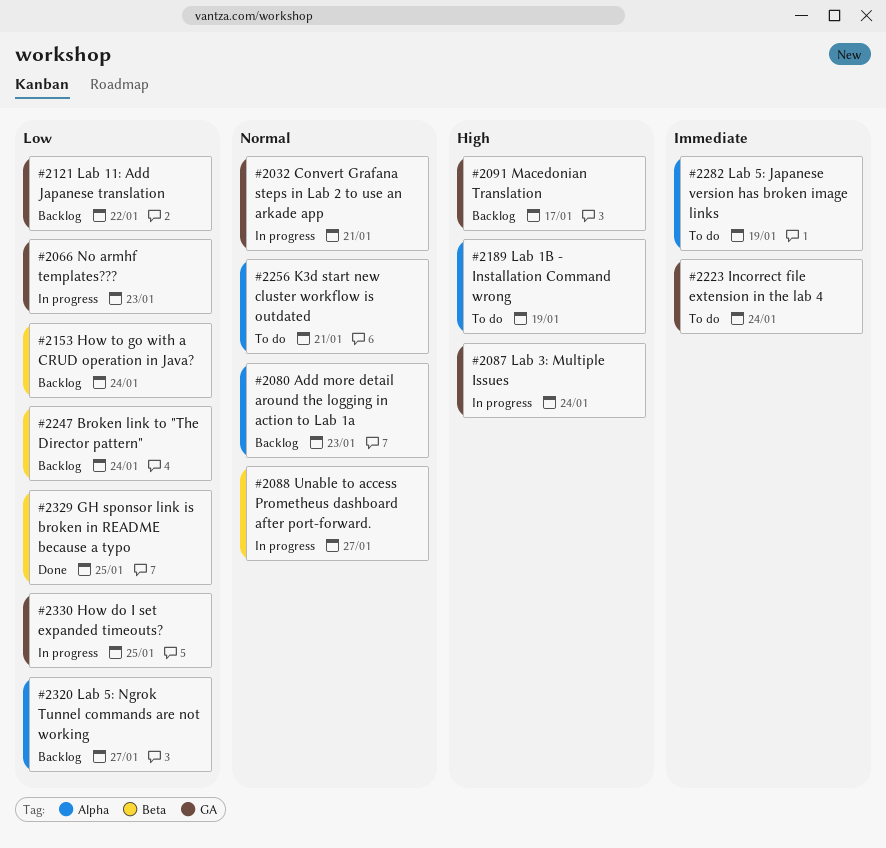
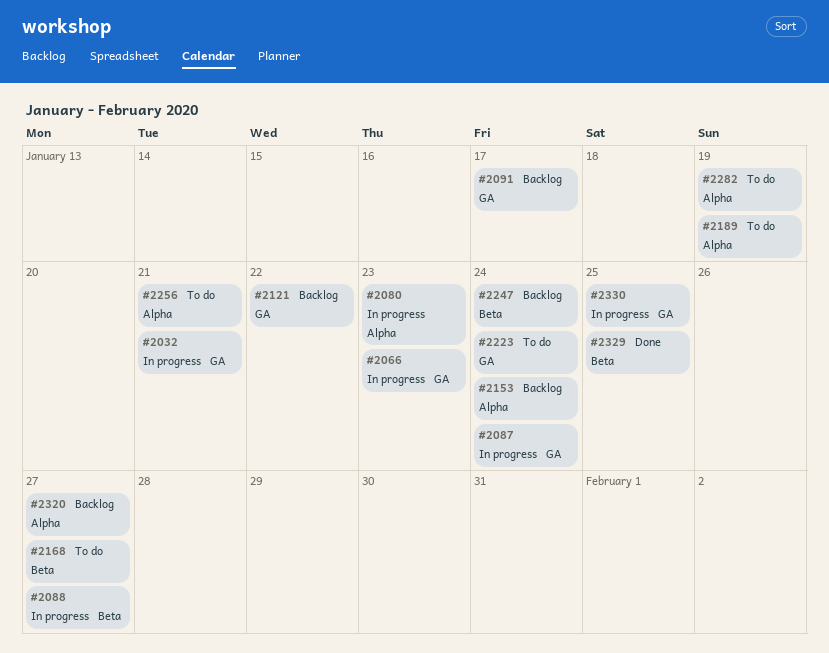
#2080, status: Backlog -> In progress
#2153, label: Beta -> Alpha
#2168: none -> present

